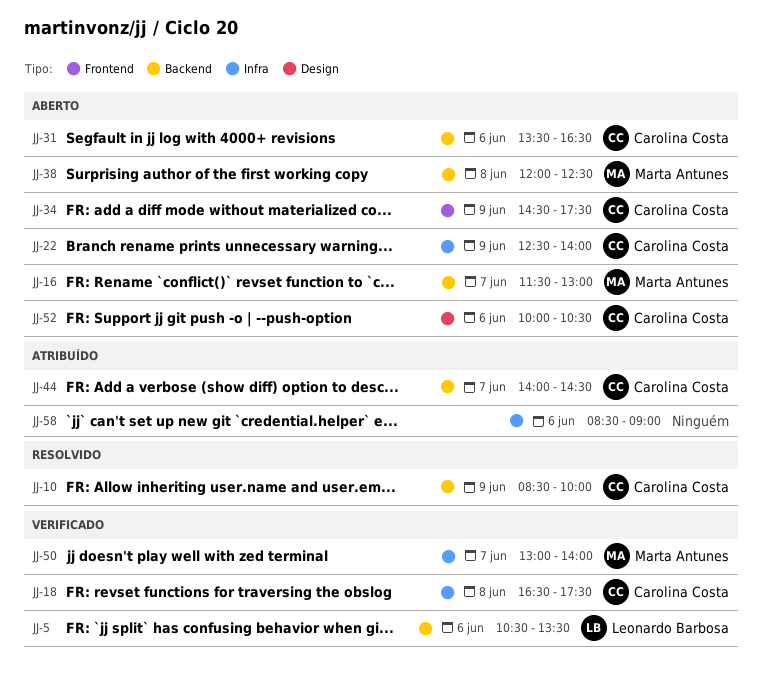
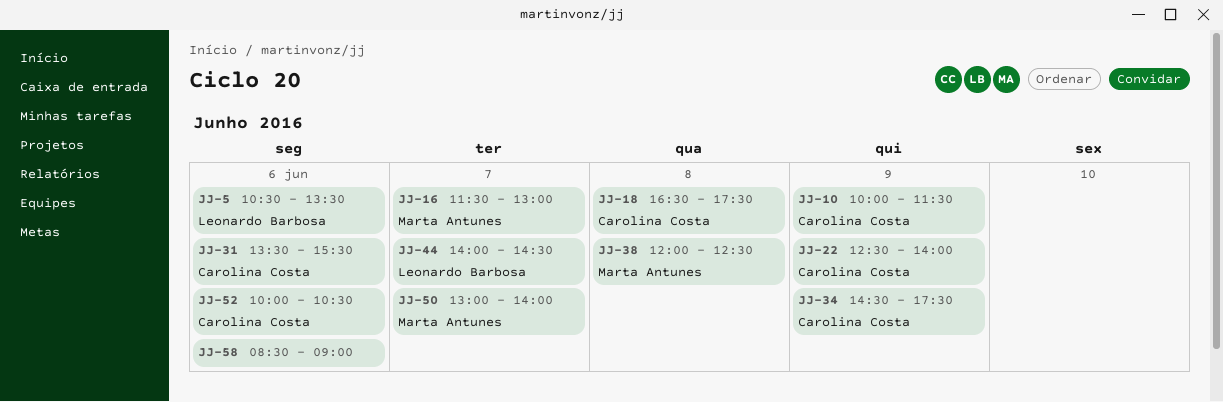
JJ-10, begins: 08:30 -> 10:00
JJ-10, ends: 10:00 -> 11:30
JJ-31, ends: 16:30 -> 15:30
JJ-44, owner: Carolina Costa -> Leonardo Barbosa

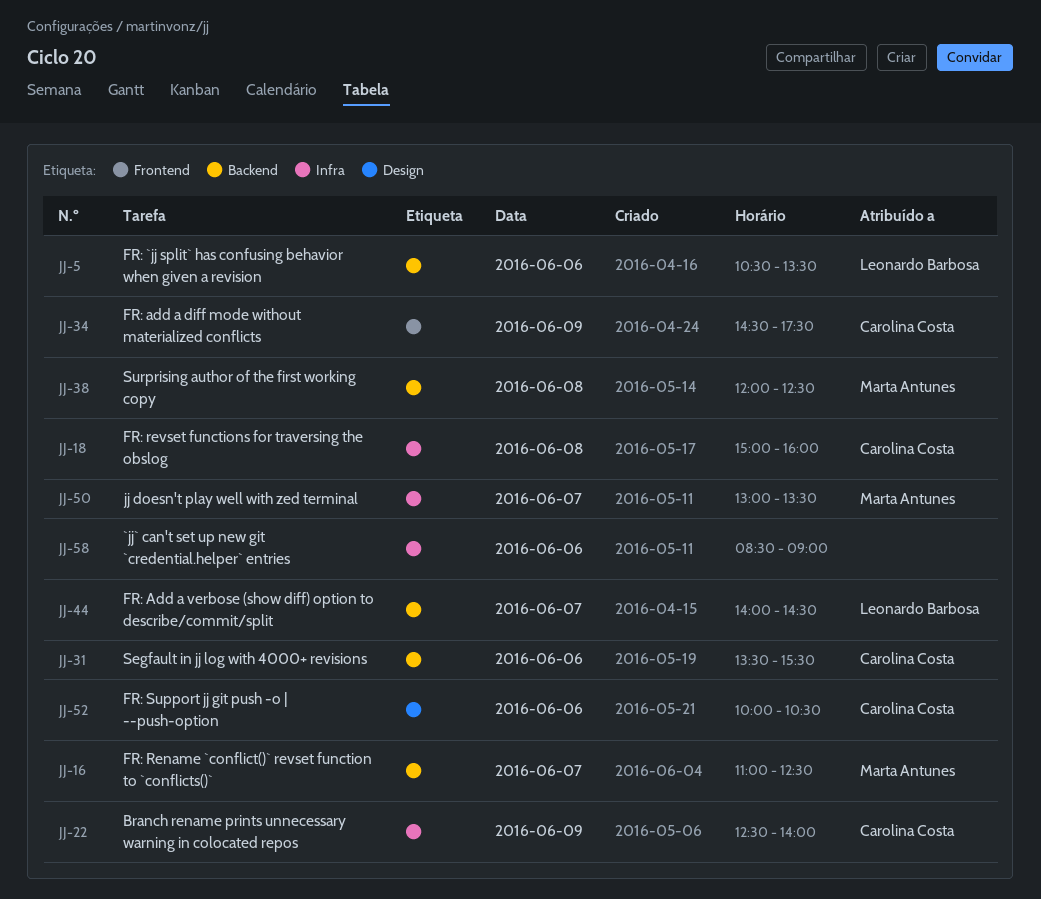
JJ-10: present -> none
JJ-16, begins: 11:30 -> 11:00
JJ-16, ends: 13:00 -> 12:30
JJ-18, begins: 16:30 -> 15:00
JJ-18, ends: 17:30 -> 16:00
JJ-50, ends: 14:00 -> 13:30

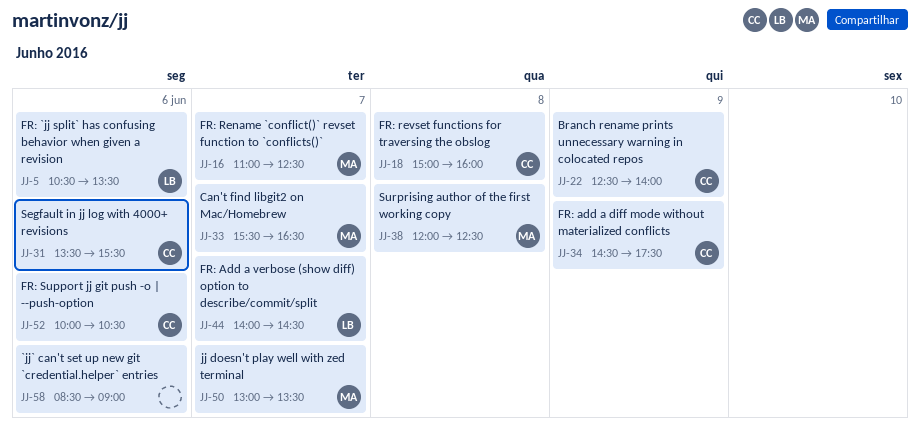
JJ-33: none -> present

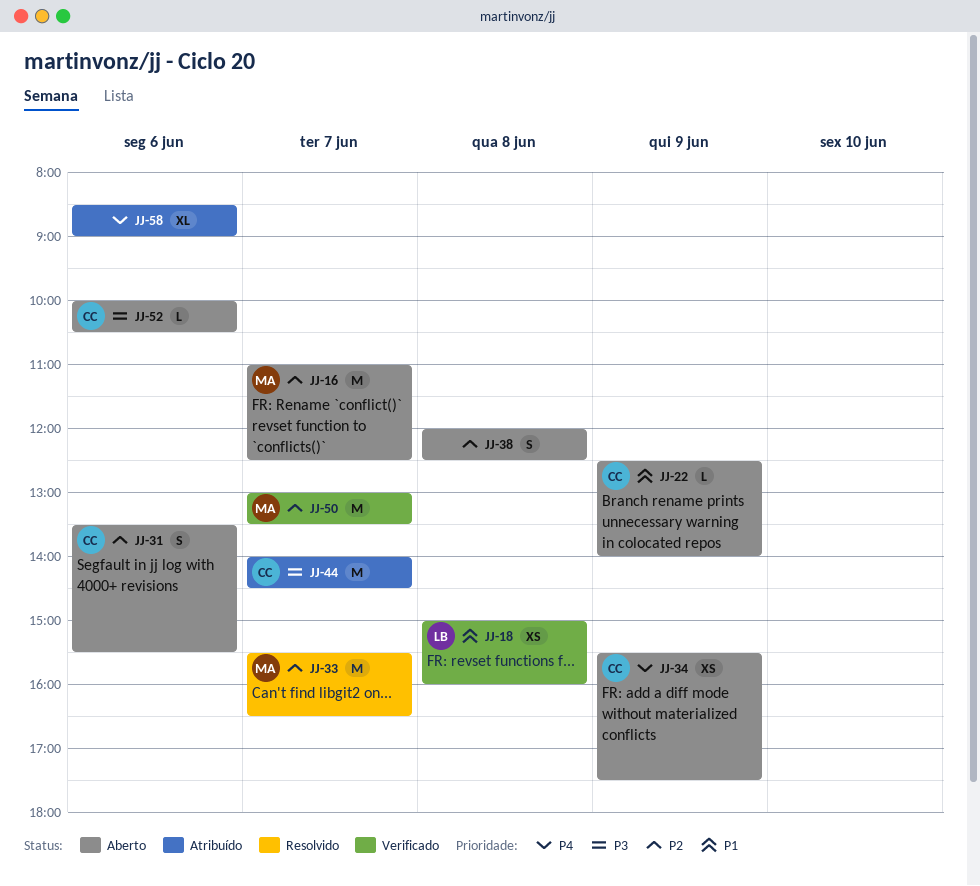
JJ-5: present -> none
JJ-18, owner: CC -> LB
JJ-34, begins: 14:30 -> 15:30
JJ-38, owner: MA -> none
JJ-44, owner: LB -> CC

